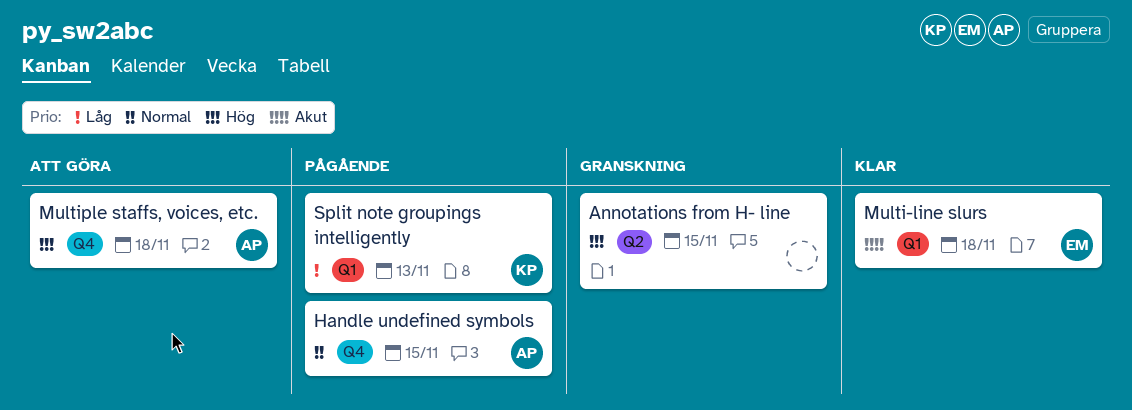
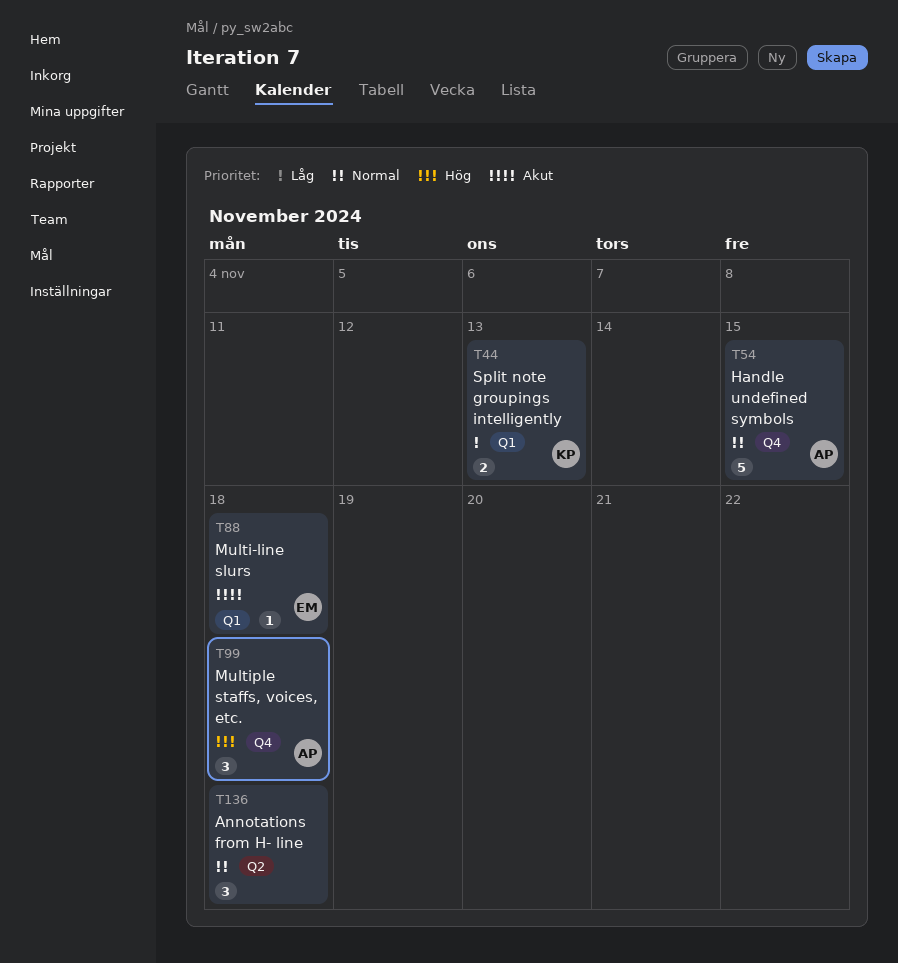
Annotations from H- line, priority: Hög -> Normal
Annotations from H- line, due: Nov 15 -> Nov 18

